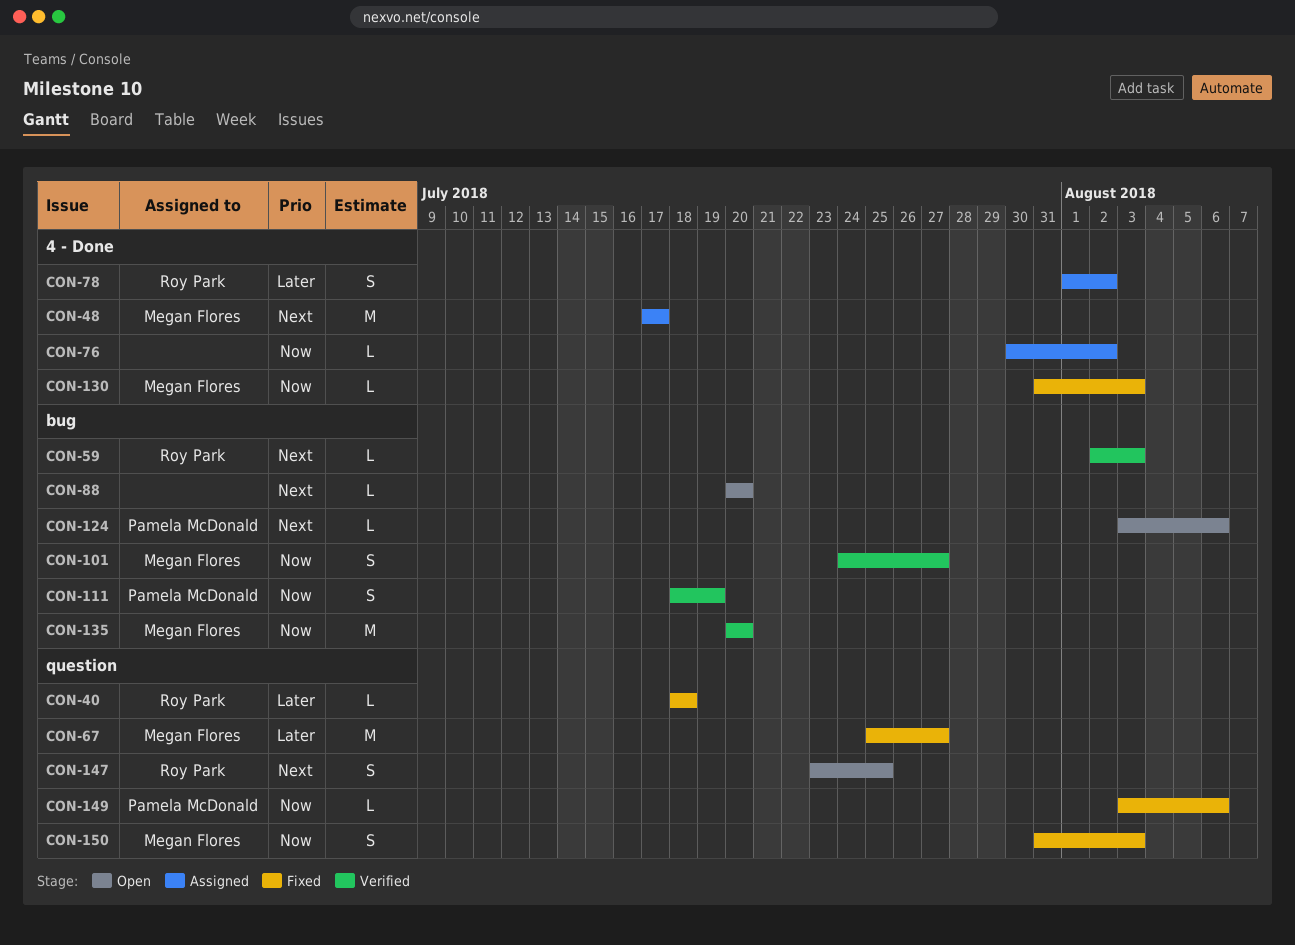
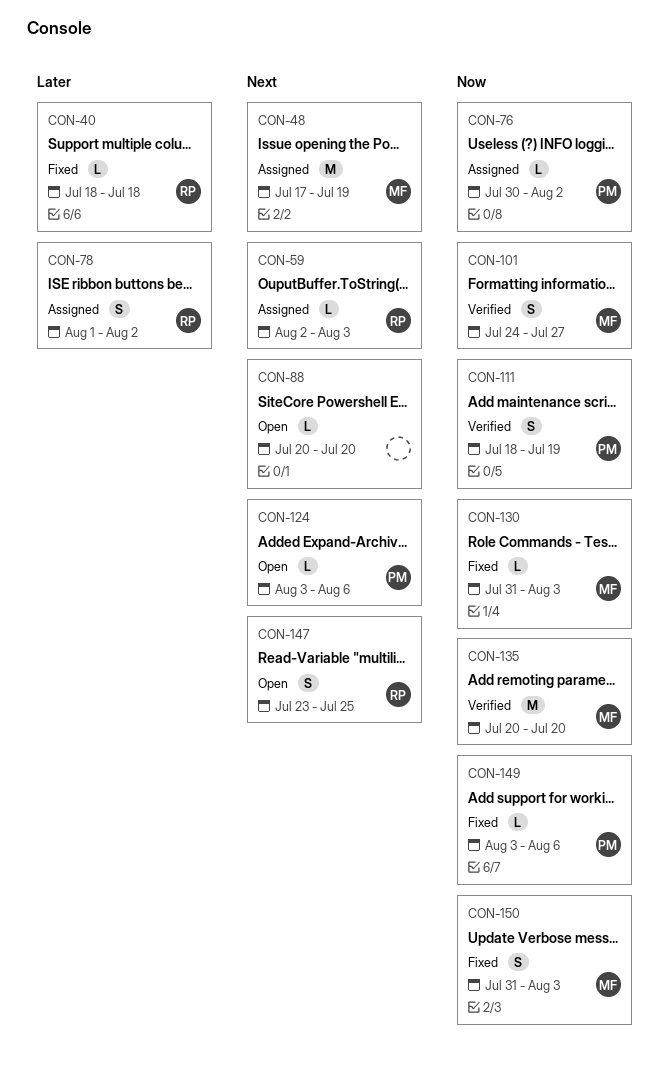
CON-48, due: Jul 17 -> Jul 19
CON-59, status: Verified -> Assigned
CON-67: present -> none
CON-76, owner: none -> Pamela McDonald

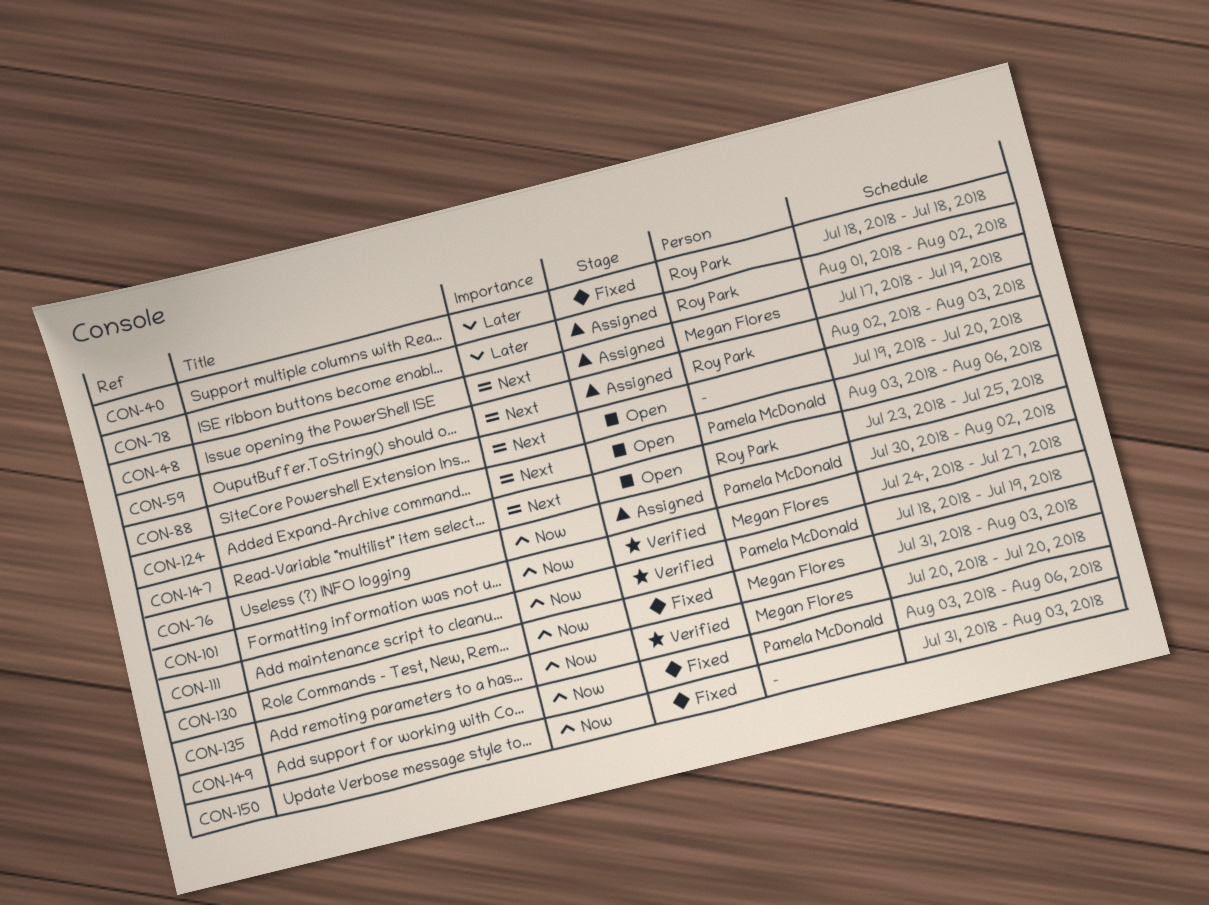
CON-88, start: Jul 20 -> Jul 19
CON-150, owner: Megan Flores -> none

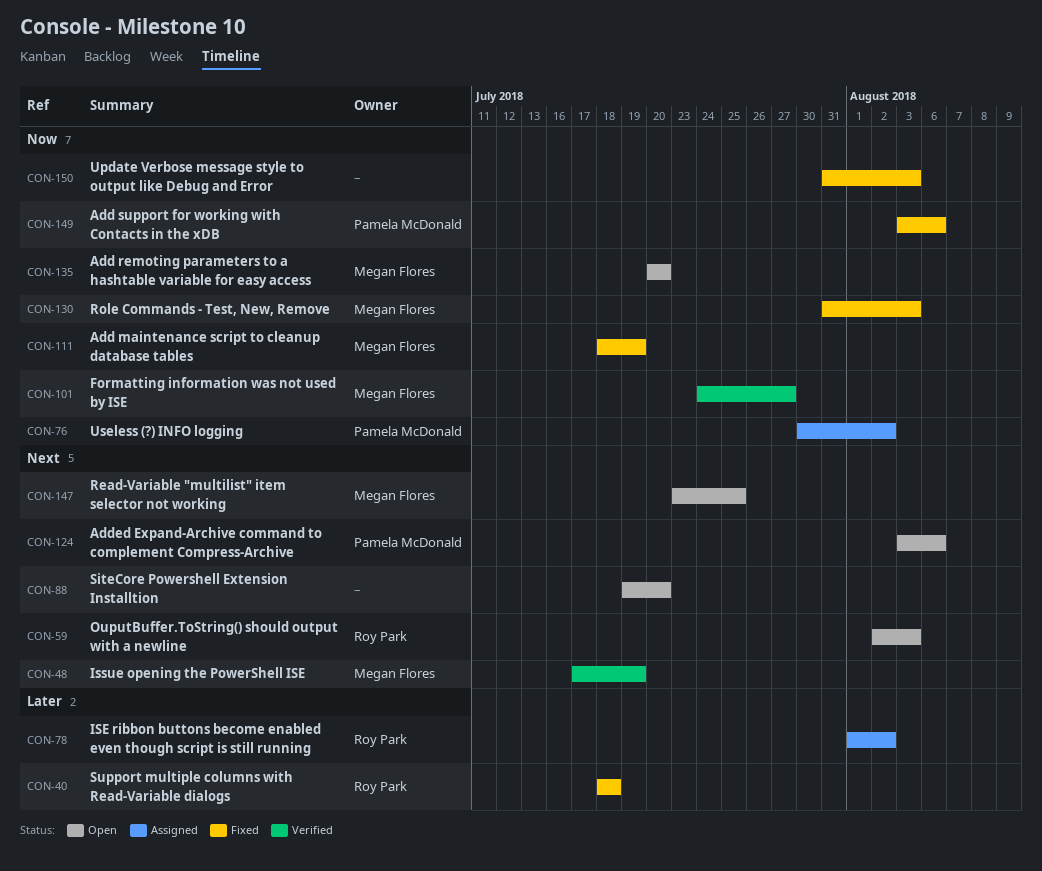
CON-48, status: Assigned -> Verified
CON-59, status: Assigned -> Open
CON-111, status: Verified -> Fixed
CON-111, owner: Pamela McDonald -> Megan Flores
CON-135, status: Verified -> Open
CON-147, owner: Roy Park -> Megan Flores

